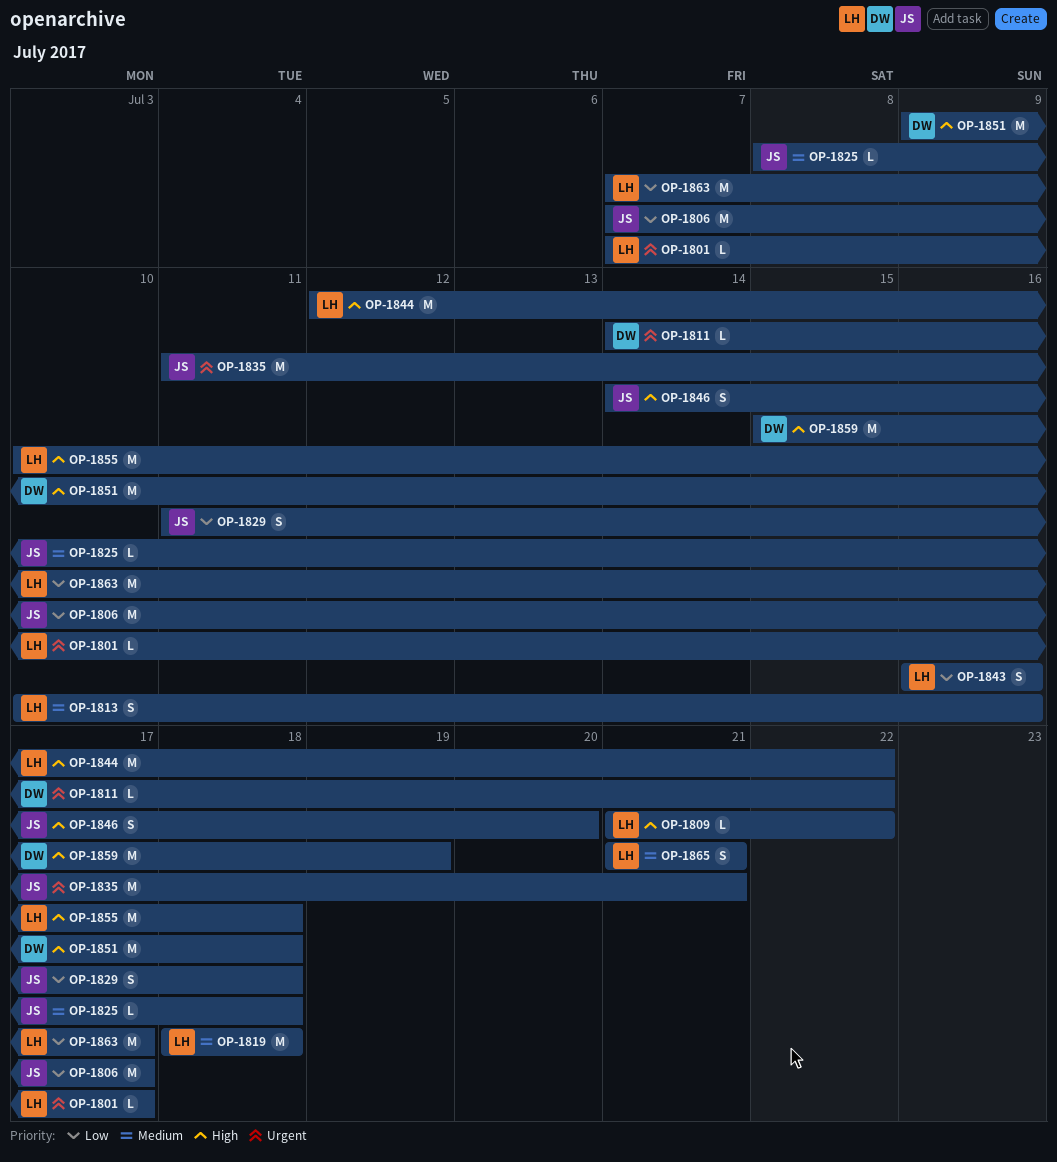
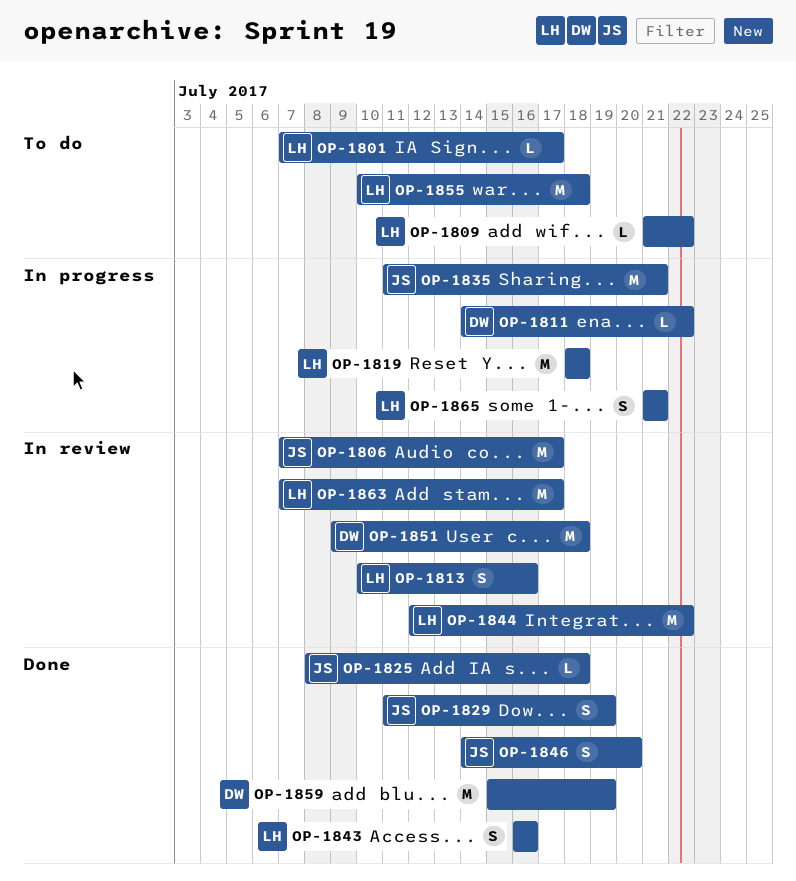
OP-1829, due: Jul 18 -> Jul 19

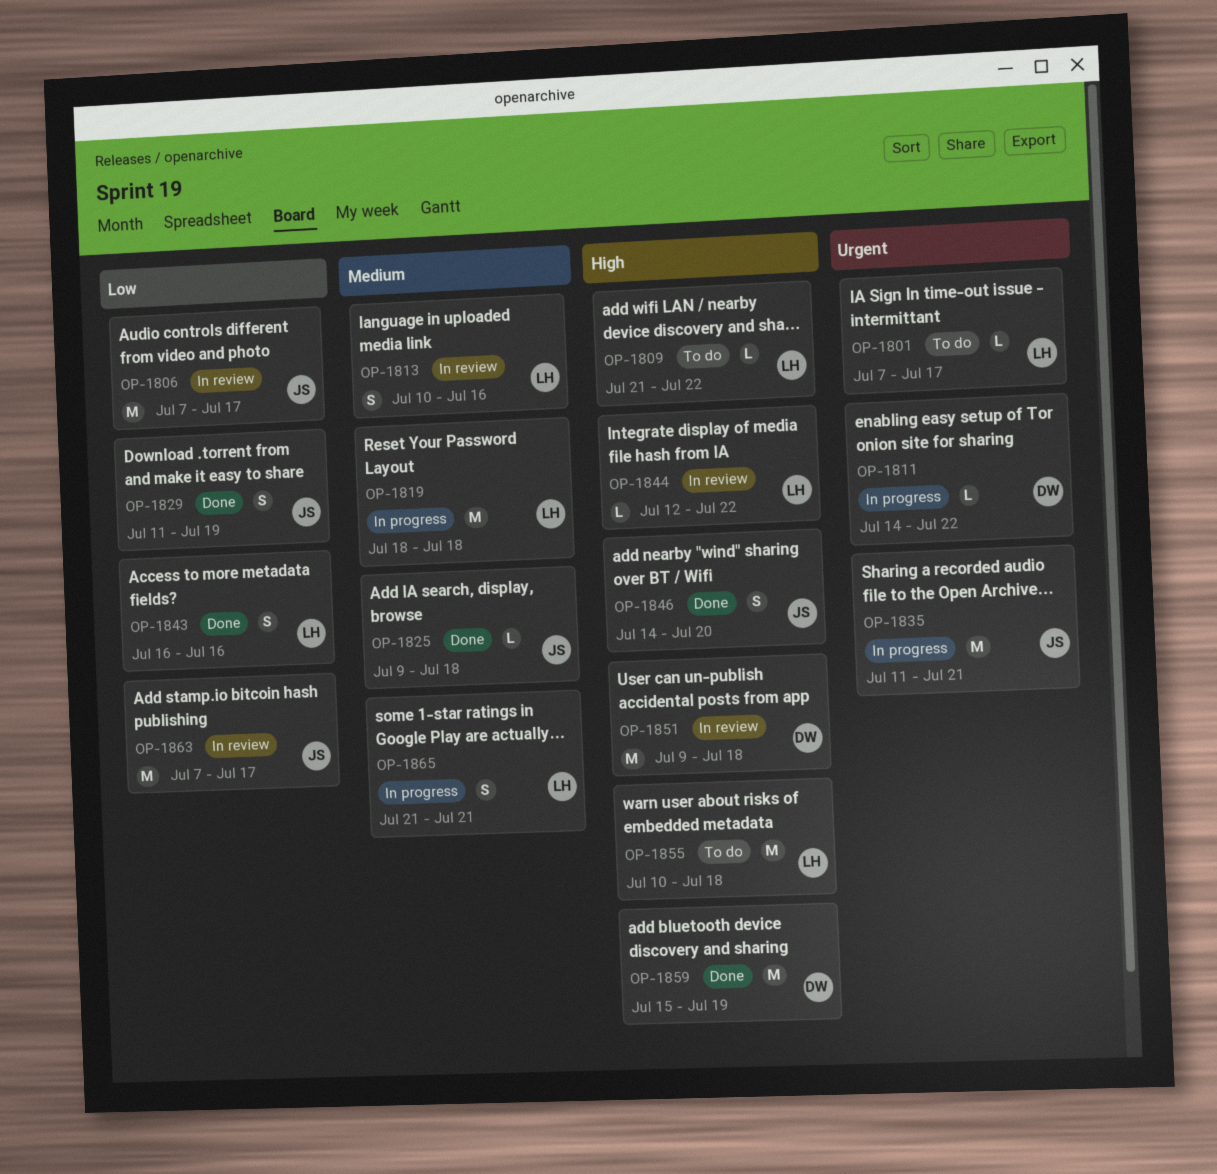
OP-1825, start: Jul 8 -> Jul 9
OP-1844, estimate: M -> L
OP-1863, owner: LH -> JS

